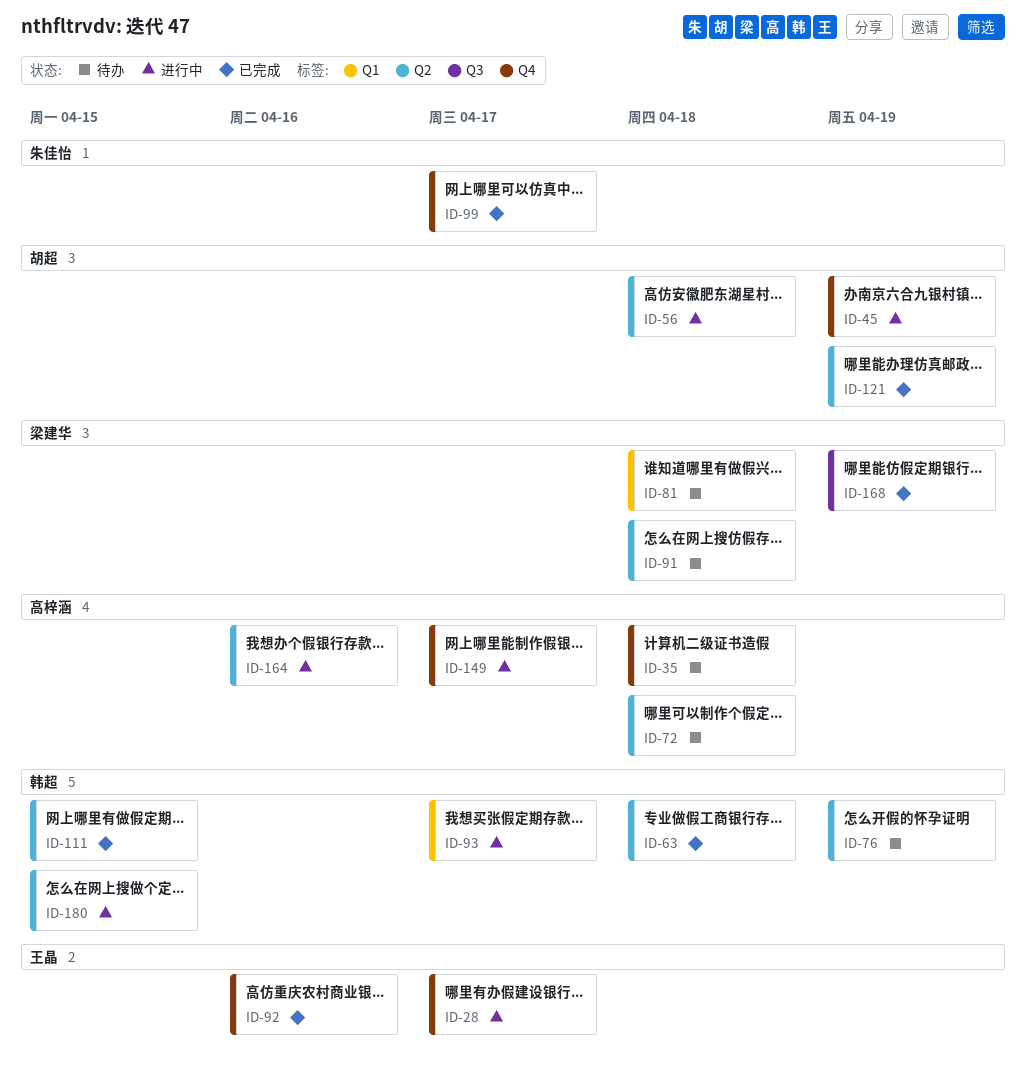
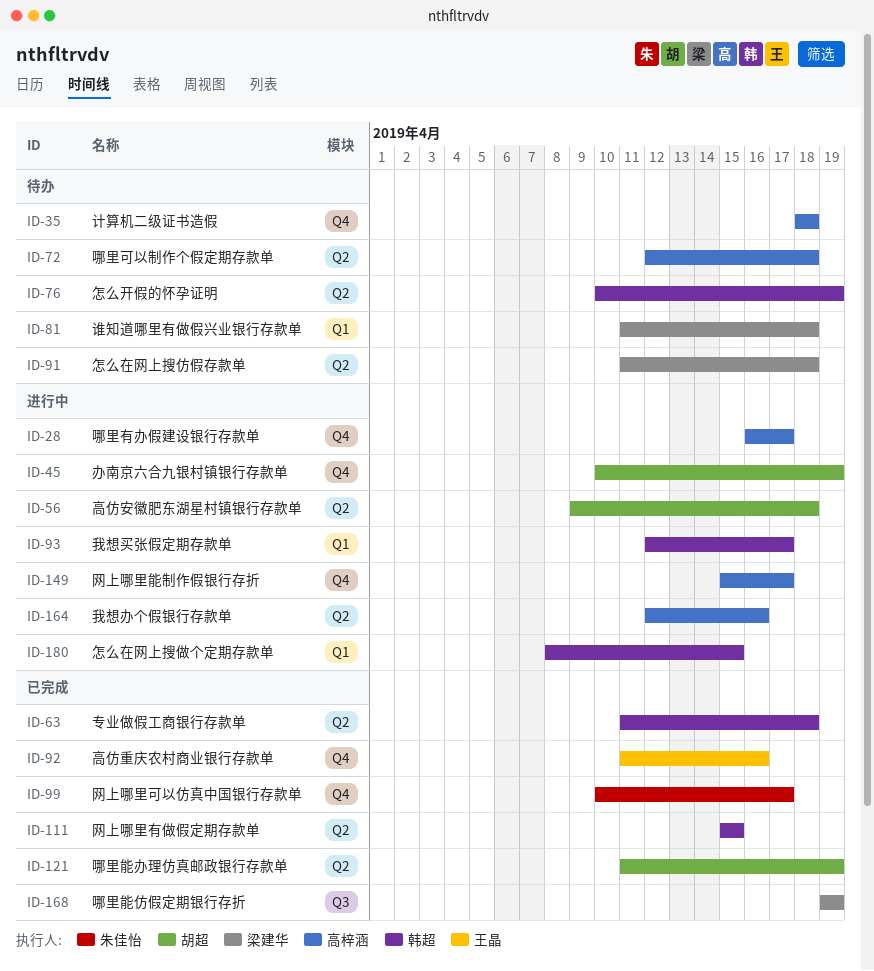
ID-28, owner: 王晶 -> 高梓涵
ID-180, label: Q2 -> Q1

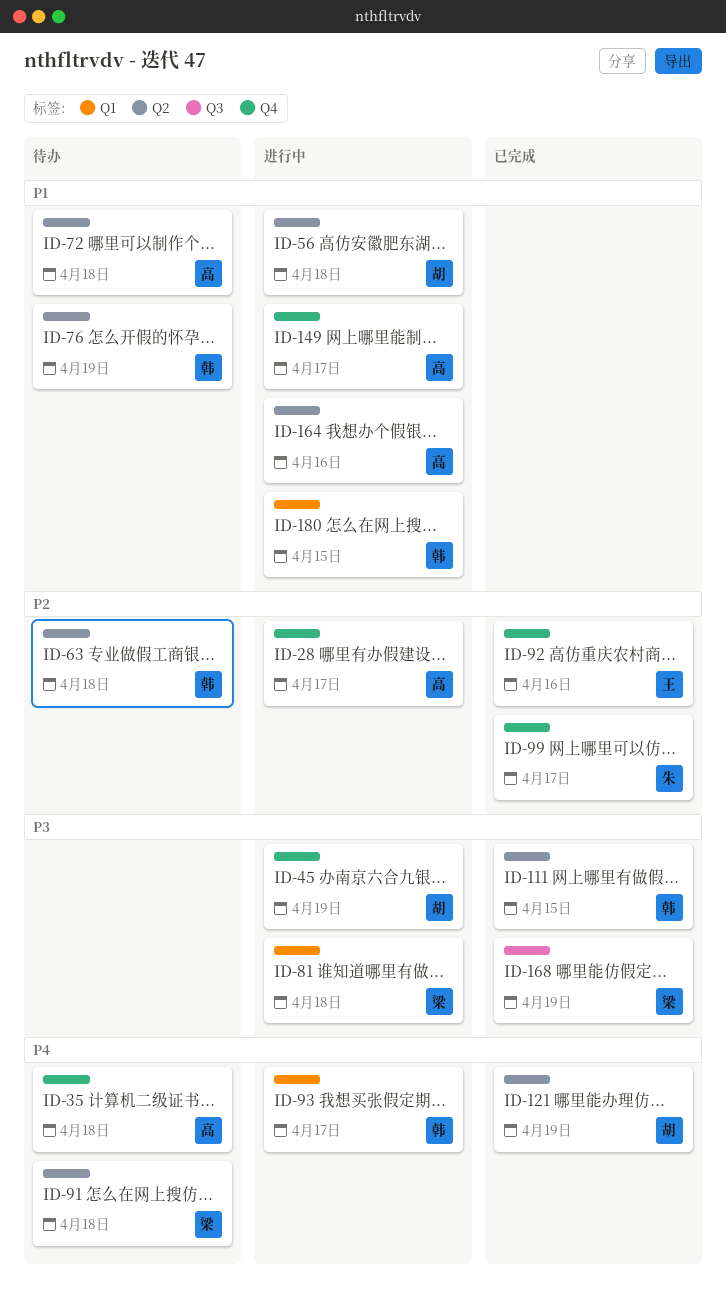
ID-63, status: 已完成 -> 待办
ID-81, status: 待办 -> 进行中

